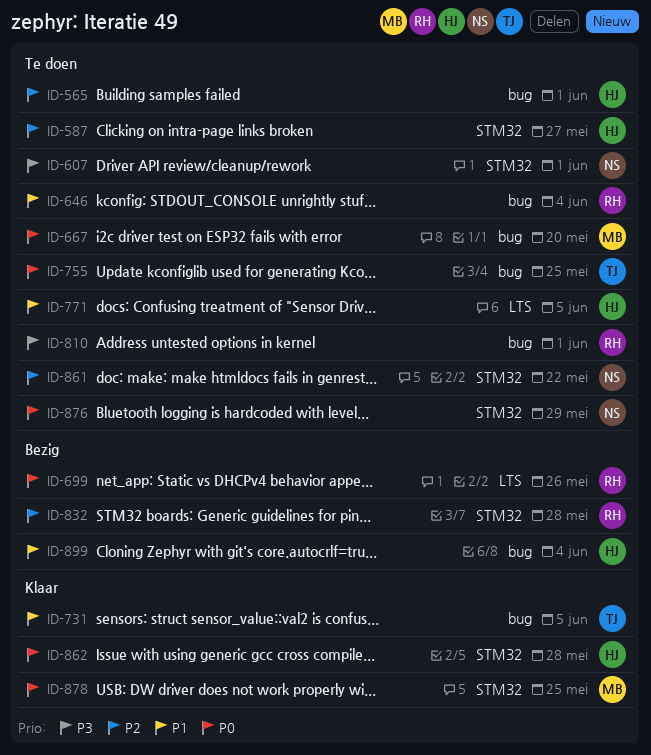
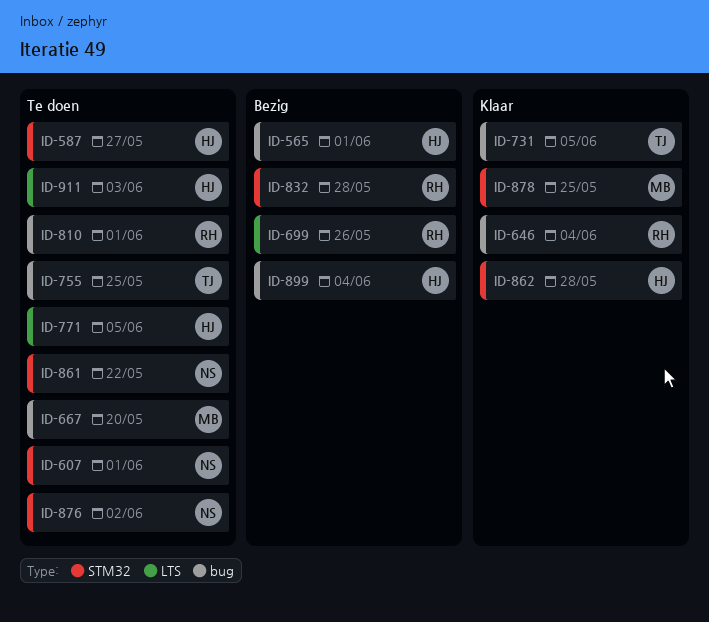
ID-565, status: Te doen -> Bezig
ID-646, status: Te doen -> Klaar
ID-876, due: May 29 -> Jun 2
ID-911: none -> present

